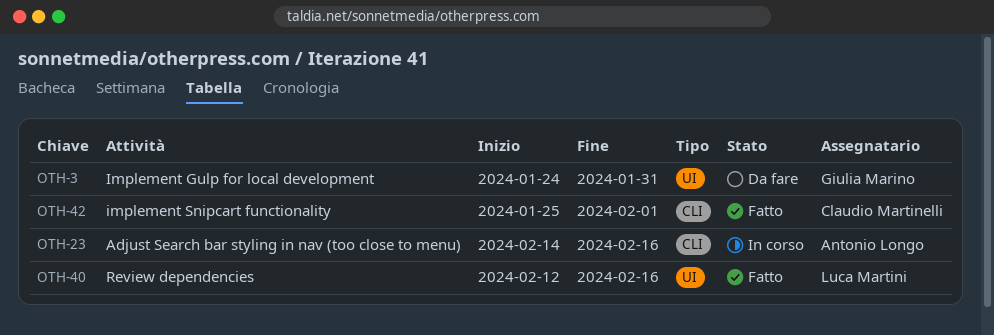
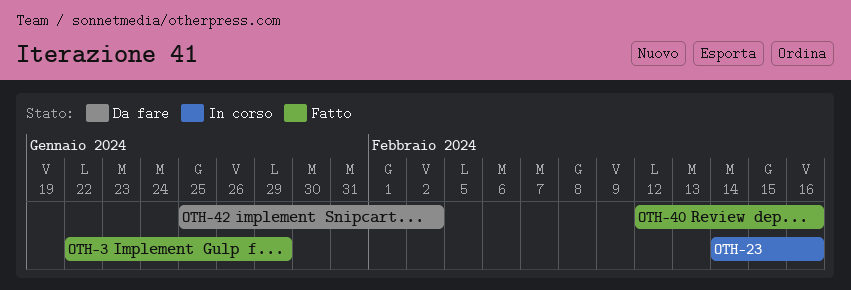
OTH-3, status: Da fare -> Fatto
OTH-3, start: Jan 24 -> Jan 22
OTH-3, due: Jan 31 -> Jan 29
OTH-42, status: Fatto -> Da fare
OTH-42, due: Feb 1 -> Feb 2

